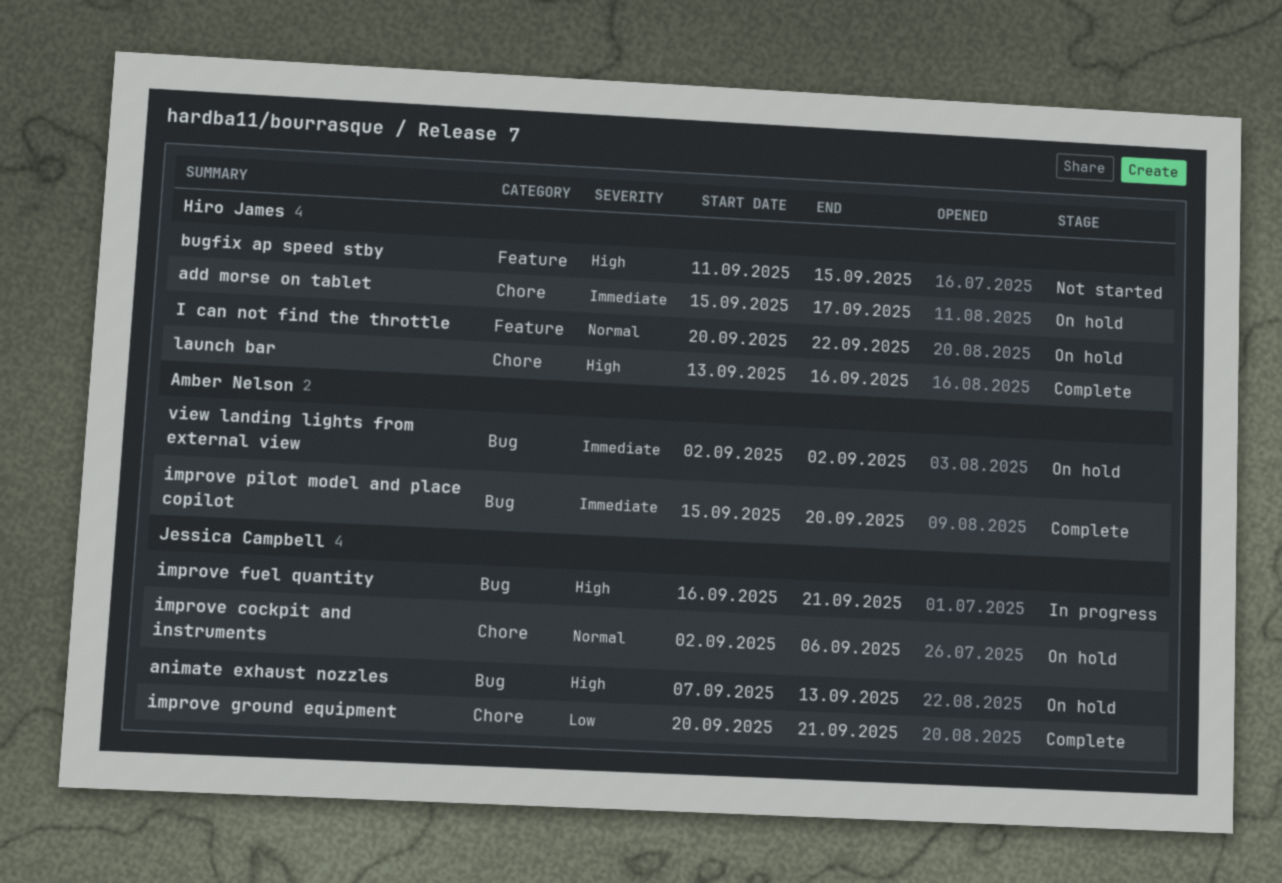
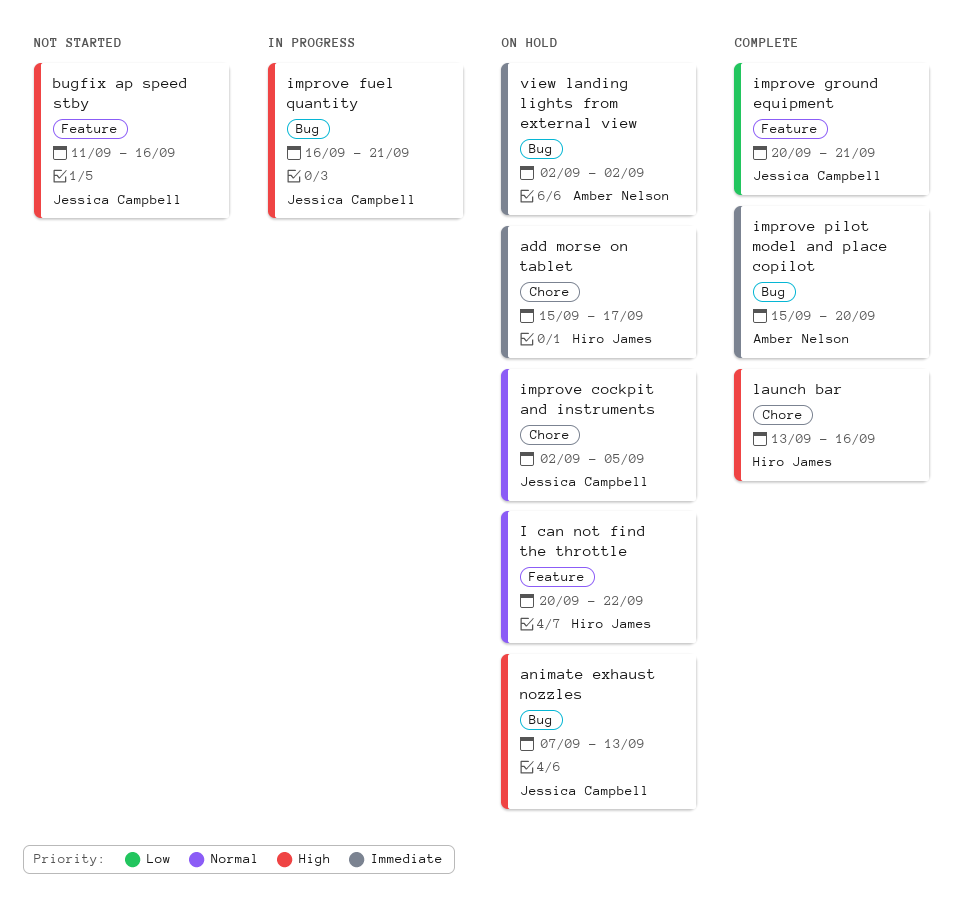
bugfix ap speed stby, owner: Hiro James -> Jessica Campbell
bugfix ap speed stby, due: Sep 15 -> Sep 16
improve cockpit and instruments, due: Sep 6 -> Sep 5
improve ground equipment, label: Chore -> Feature

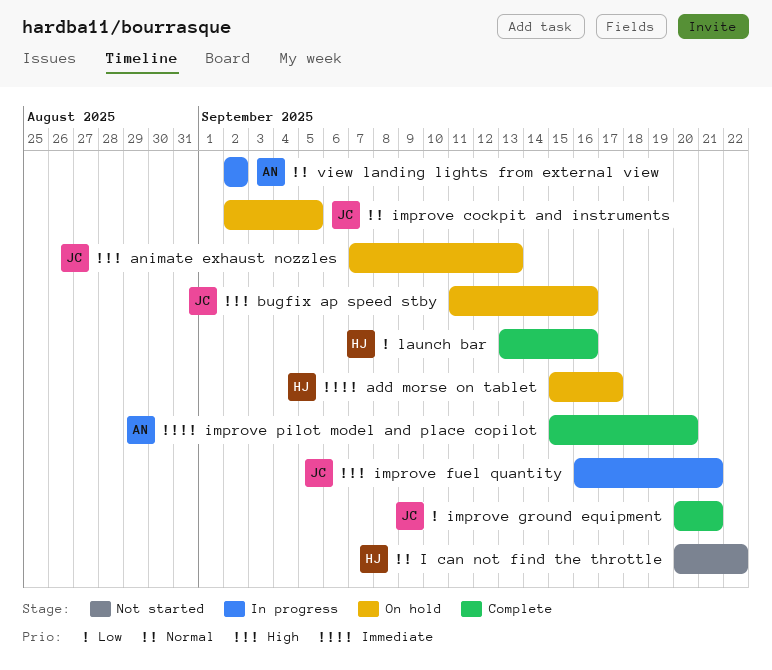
bugfix ap speed stby, status: Not started -> On hold
I can not find the throttle, status: On hold -> Not started
launch bar, priority: High -> Low
view landing lights from external view, status: On hold -> In progress
view landing lights from external view, priority: Immediate -> Normal

